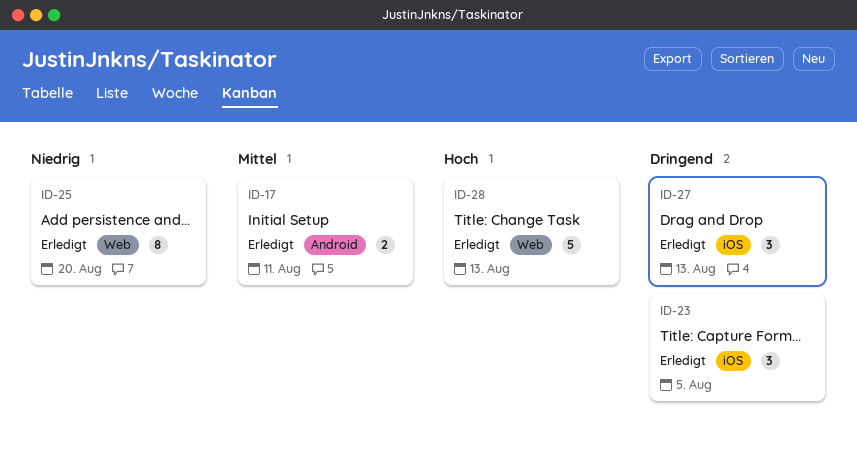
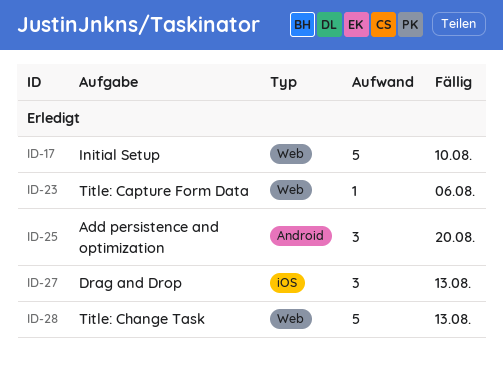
ID-17, label: Android -> Web
ID-17, estimate: 2 -> 5
ID-17, due: Aug 11 -> Aug 10
ID-23, label: iOS -> Web
ID-23, estimate: 3 -> 1
ID-23, due: Aug 5 -> Aug 6
ID-25, label: Web -> Android
ID-25, estimate: 8 -> 3

